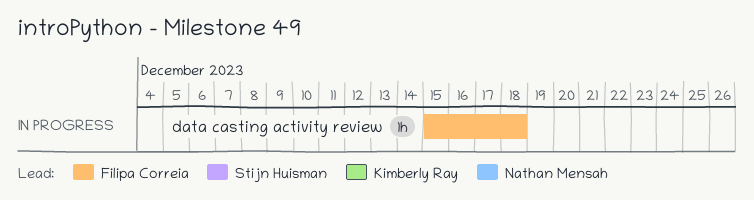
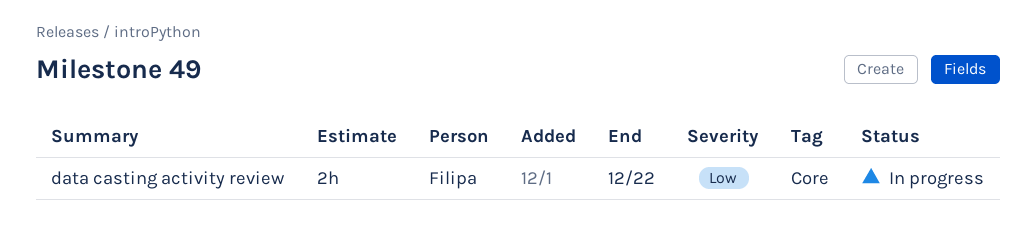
data casting activity review, estimate: 1h -> 2h
data casting activity review, due: Dec 18 -> Dec 22

